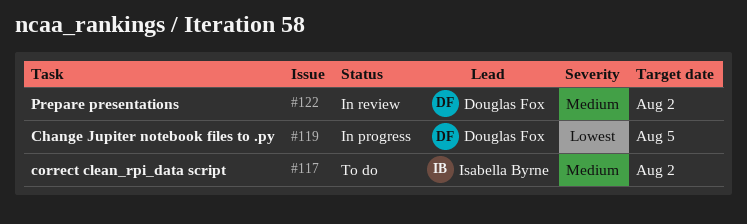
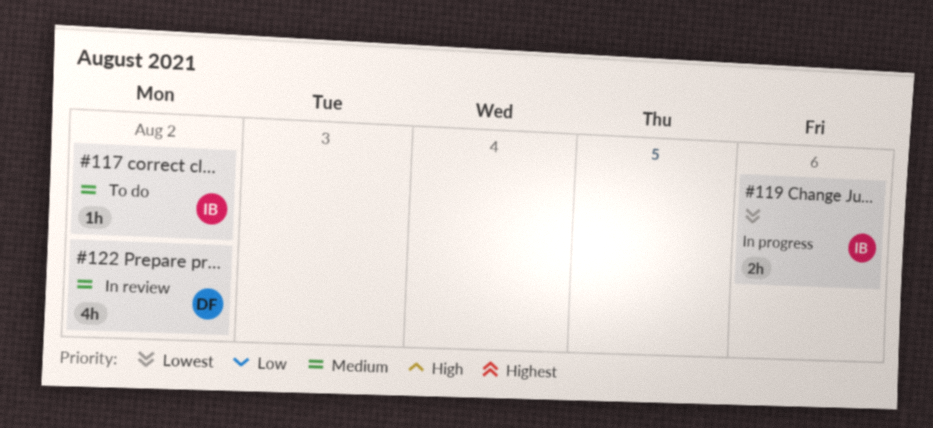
#119, owner: Douglas Fox -> Isabella Byrne
#119, due: Aug 5 -> Aug 6

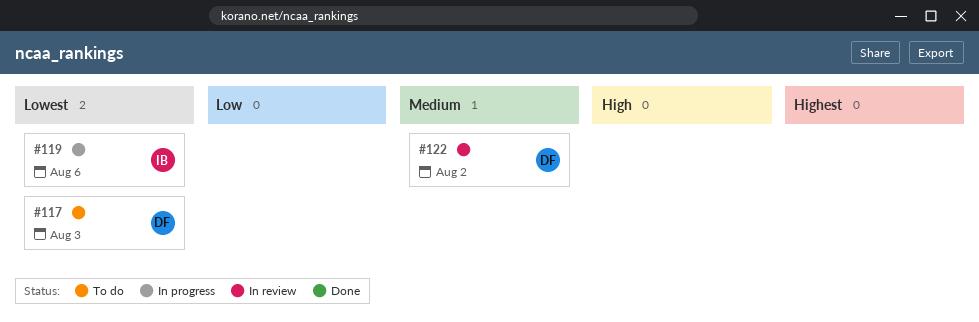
#117, owner: IB -> DF
#117, priority: Medium -> Lowest
#117, due: Aug 2 -> Aug 3

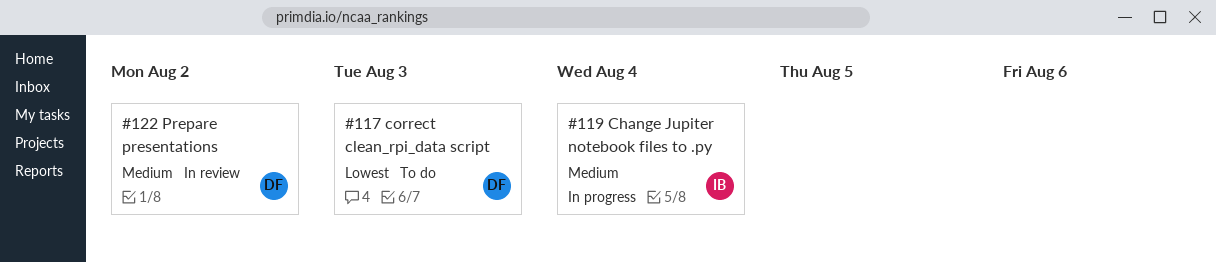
#119, priority: Lowest -> Medium
#119, due: Aug 6 -> Aug 4

